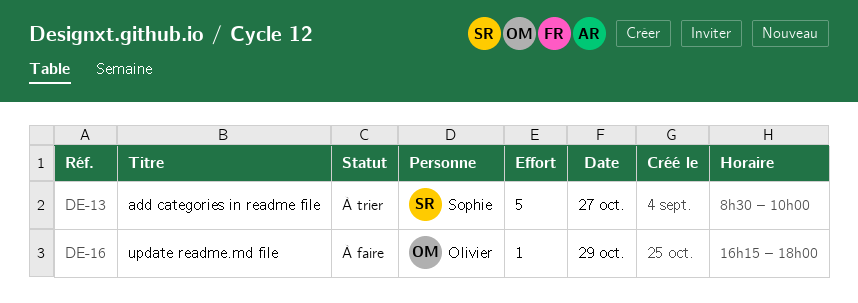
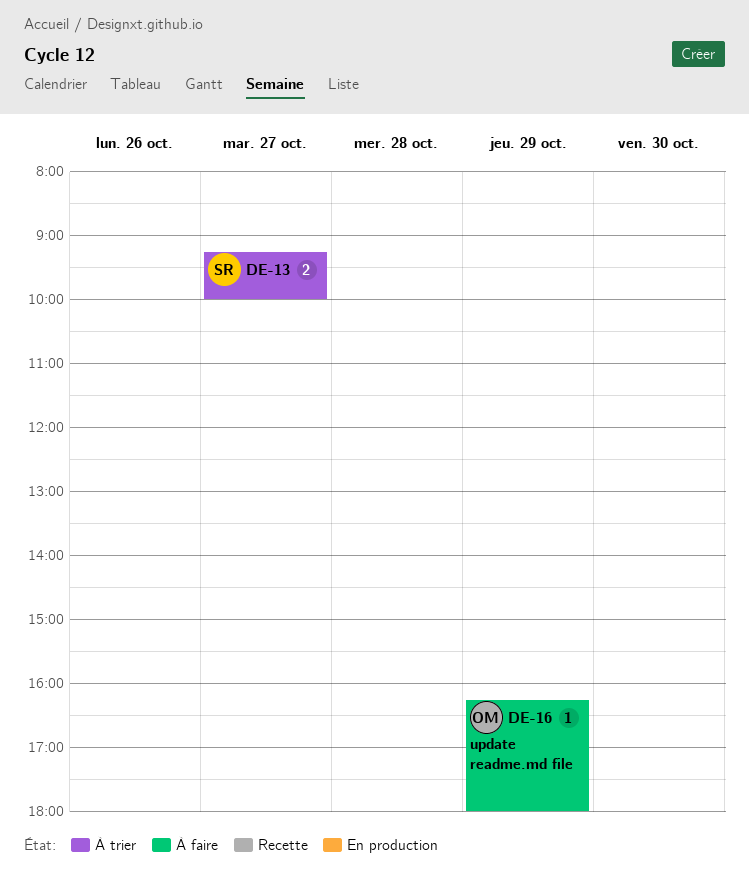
DE-13, estimate: 5 -> 2
DE-13, begins: 08:30 -> 09:15

